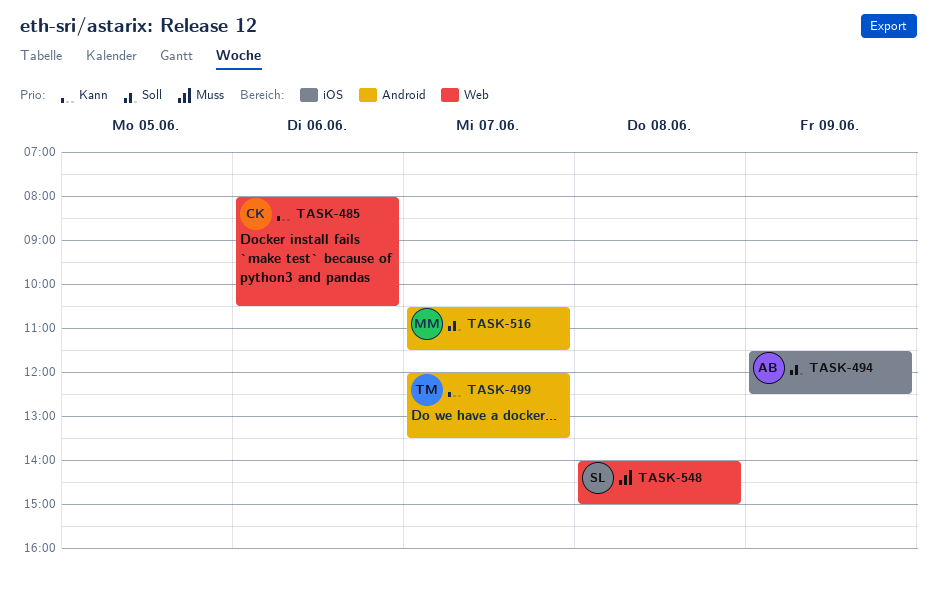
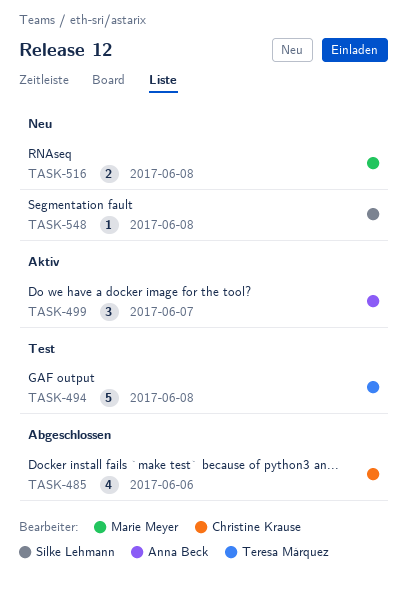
TASK-494, owner: Anna Beck -> Teresa Márquez
TASK-494, day: Jun 9 -> Jun 8
TASK-499, owner: Teresa Márquez -> Anna Beck
TASK-516, day: Jun 7 -> Jun 8

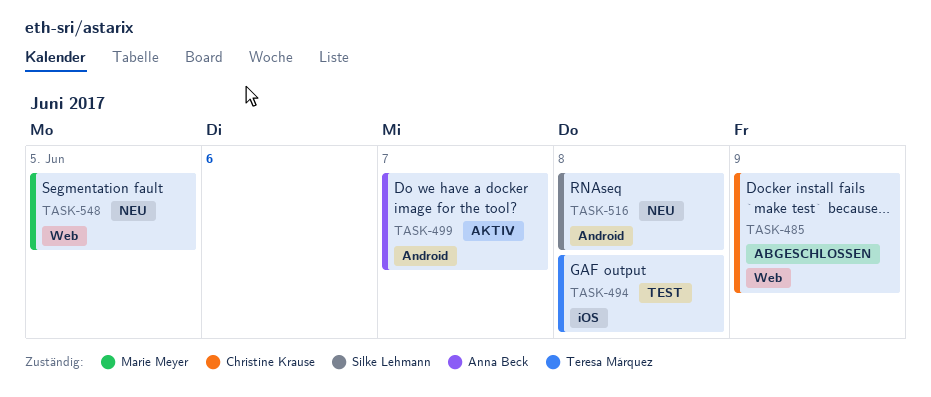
TASK-485, day: Jun 6 -> Jun 9
TASK-516, owner: Marie Meyer -> Silke Lehmann
TASK-548, owner: Silke Lehmann -> Marie Meyer
TASK-548, day: Jun 8 -> Jun 5

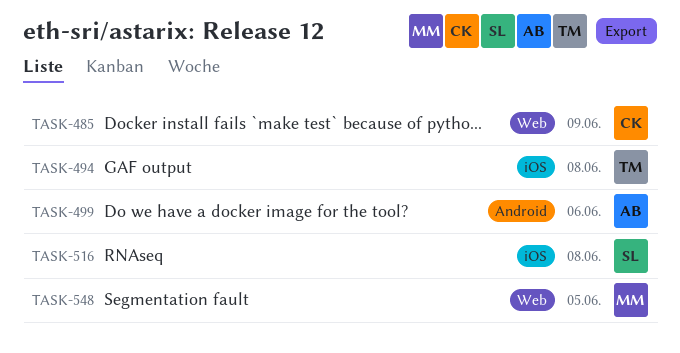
TASK-499, day: Jun 7 -> Jun 6
TASK-516, label: Android -> iOS

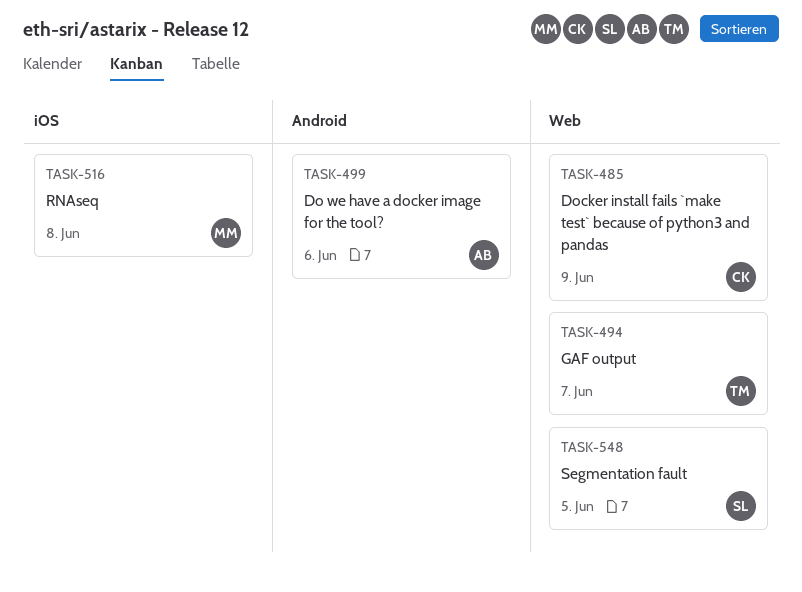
TASK-494, label: iOS -> Web
TASK-494, day: Jun 8 -> Jun 7
TASK-516, owner: SL -> MM
TASK-548, owner: MM -> SL

